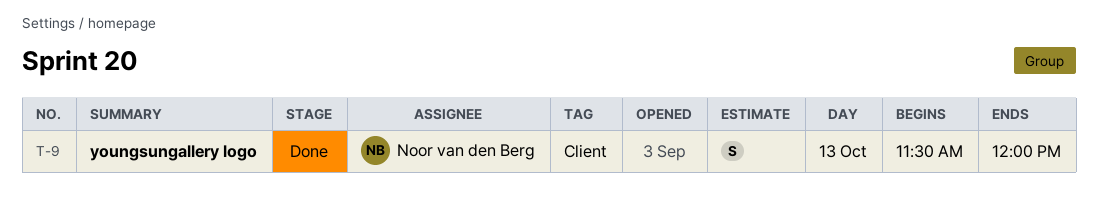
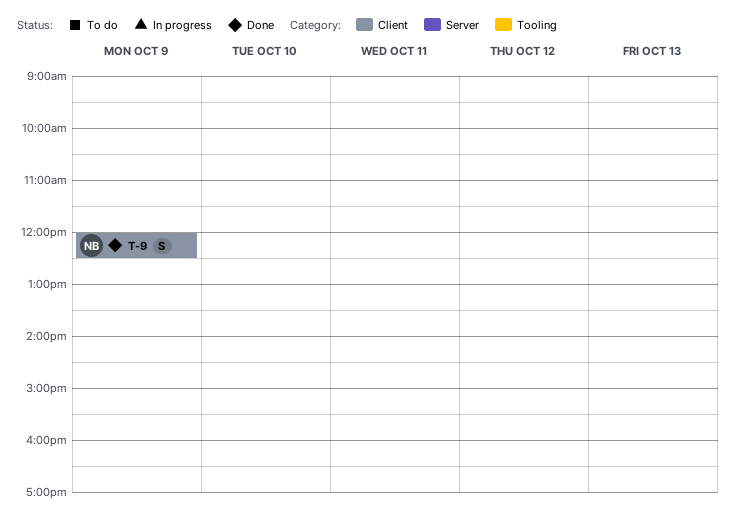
T-9, day: Oct 13 -> Oct 9
T-9, begins: 11:30 -> 12:00
T-9, ends: 12:00 -> 12:30

